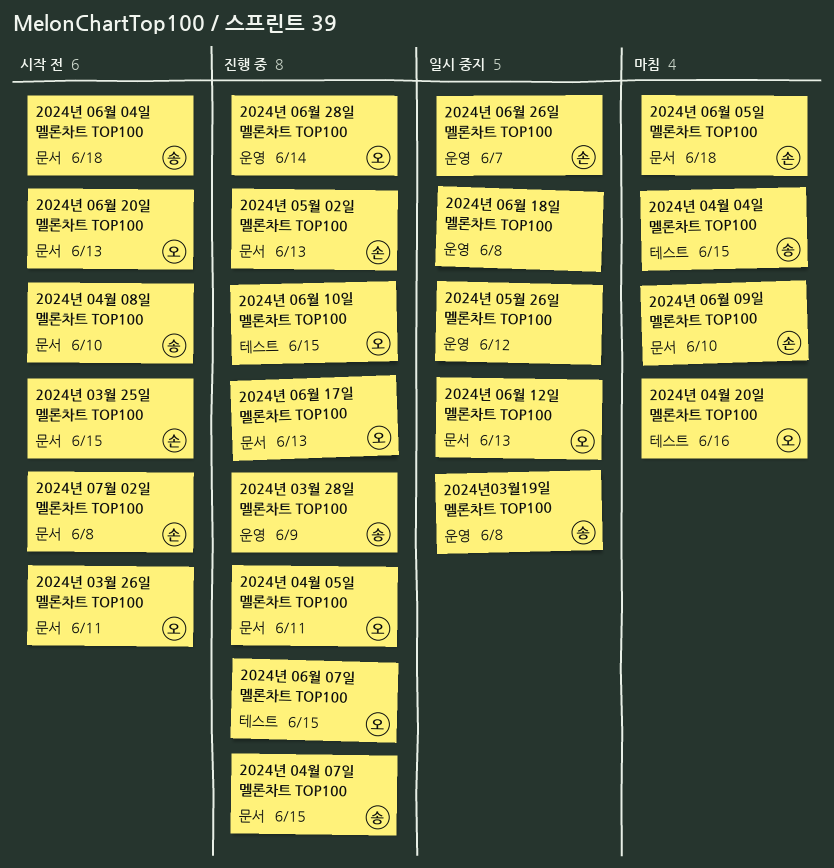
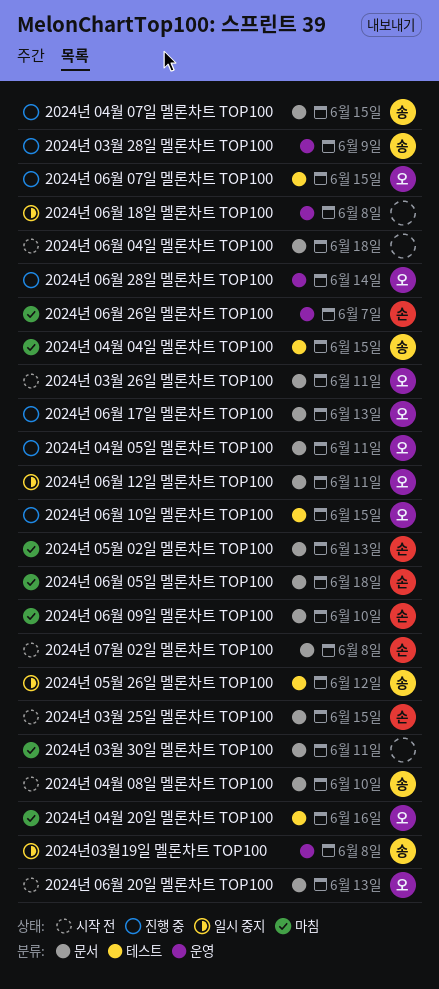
2024년 03월 30일 멜론차트 TOP100: none -> present
2024년 05월 02일 멜론차트 TOP100, status: 진행 중 -> 마침
2024년 05월 26일 멜론차트 TOP100, owner: none -> 송
2024년 05월 26일 멜론차트 TOP100, label: 운영 -> 테스트
2024년 06월 04일 멜론차트 TOP100, owner: 송 -> none
2024년 06월 12일 멜론차트 TOP100, due: Jun 13 -> Jun 11
2024년 06월 26일 멜론차트 TOP100, status: 일시 중지 -> 마침

